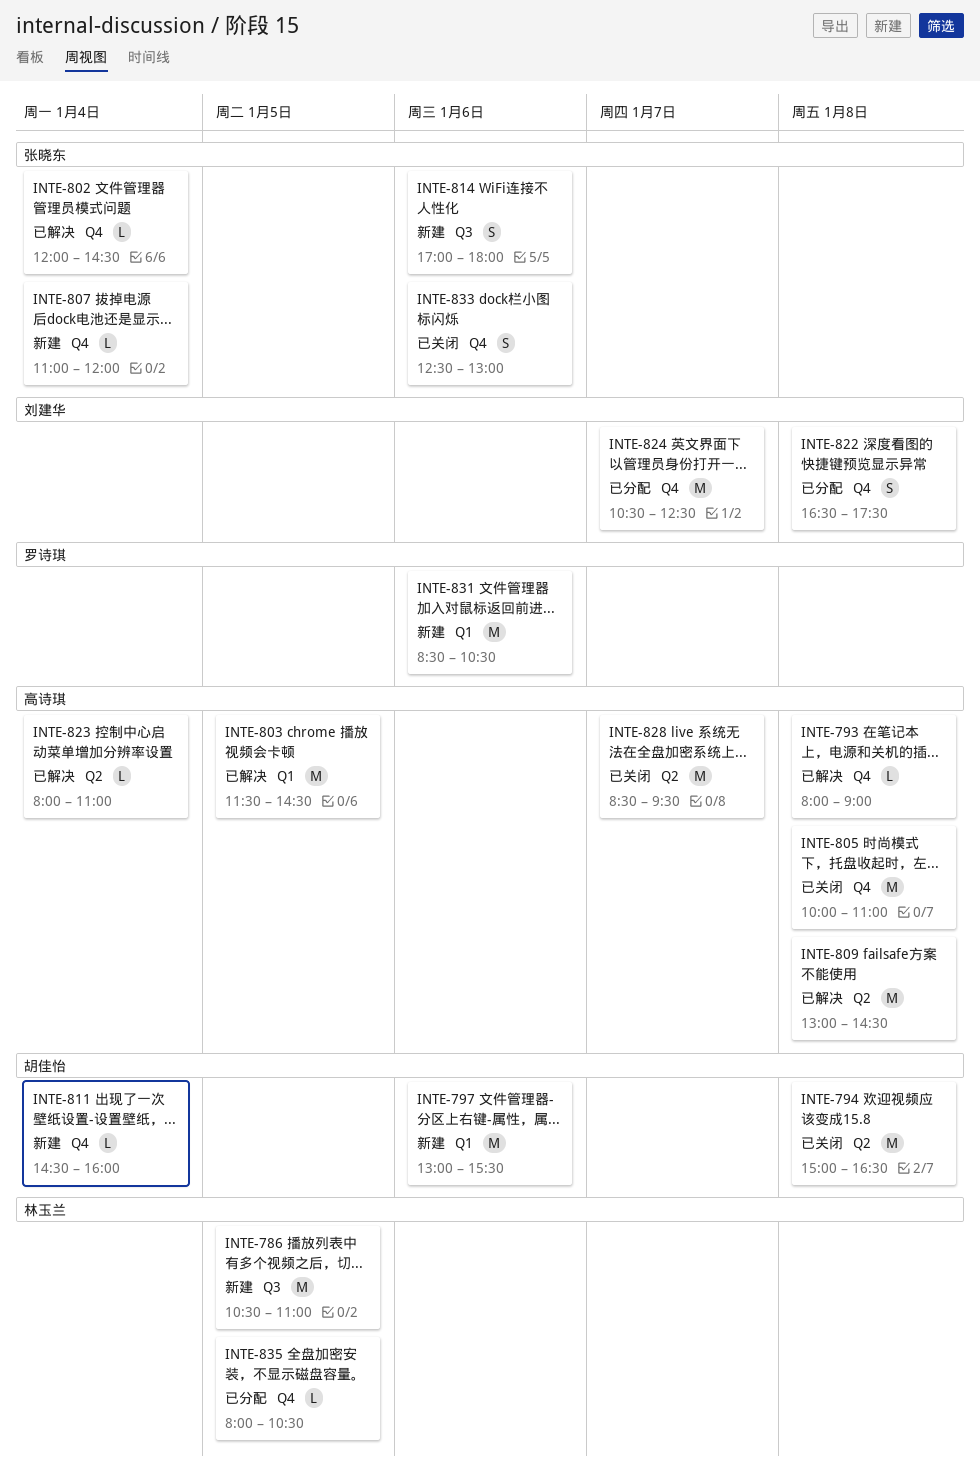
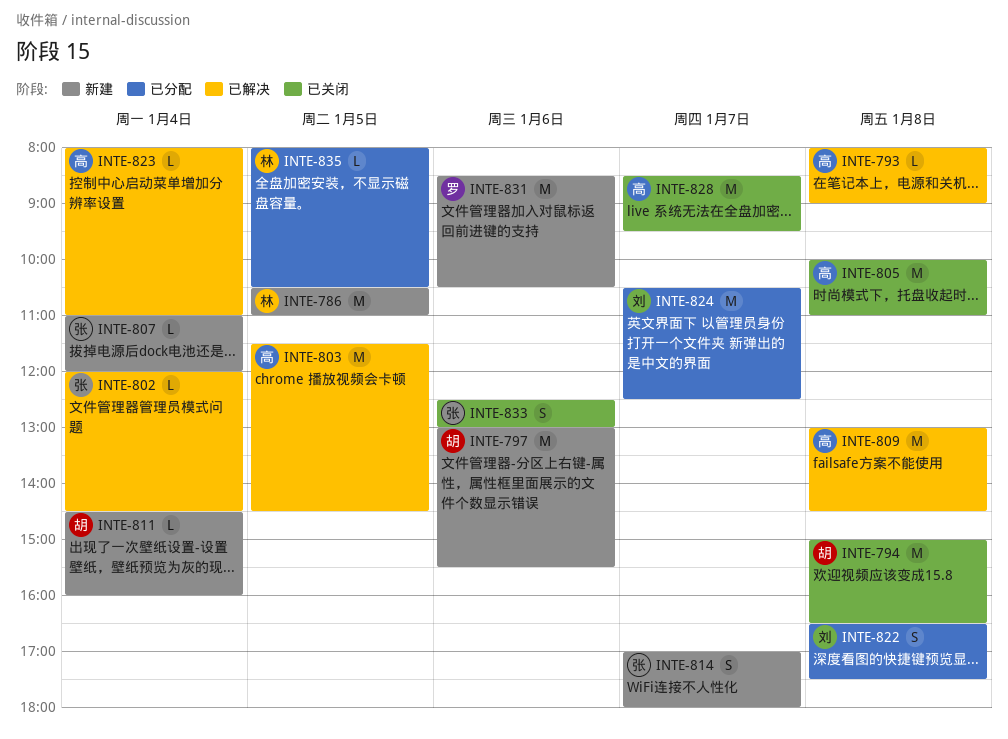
INTE-814, day: Jan 6 -> Jan 7

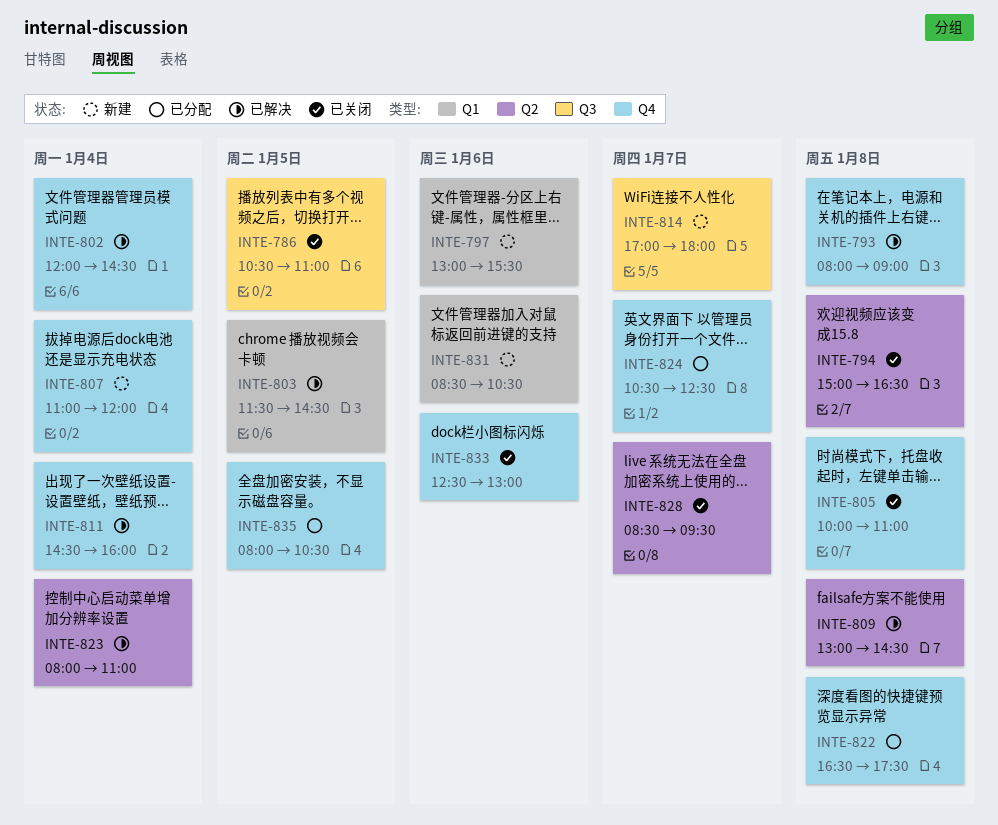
INTE-786, status: 新建 -> 已关闭
INTE-811, status: 新建 -> 已解决

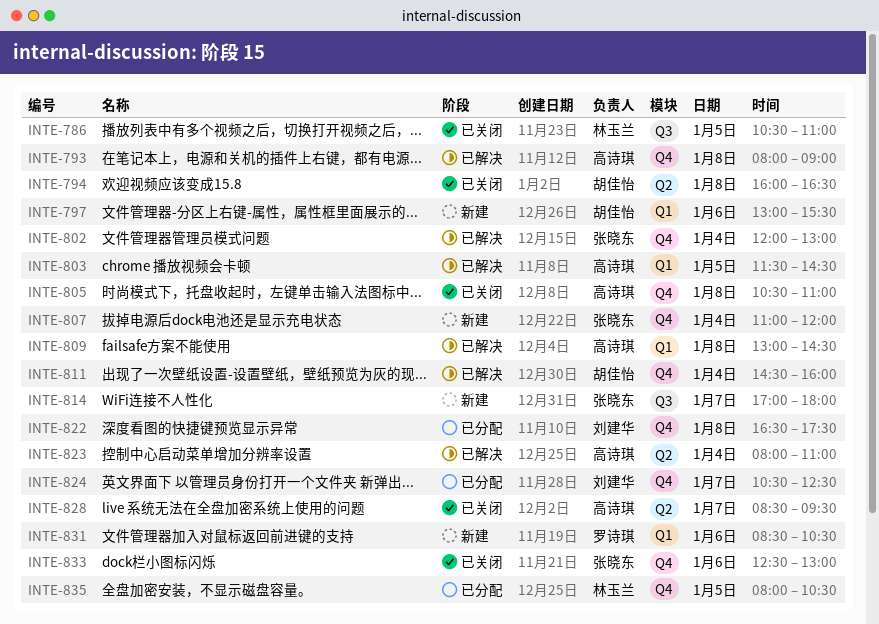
INTE-794, begins: 15:00 -> 16:00
INTE-802, ends: 14:30 -> 13:00
INTE-805, begins: 10:00 -> 10:30
INTE-809, label: Q2 -> Q1

